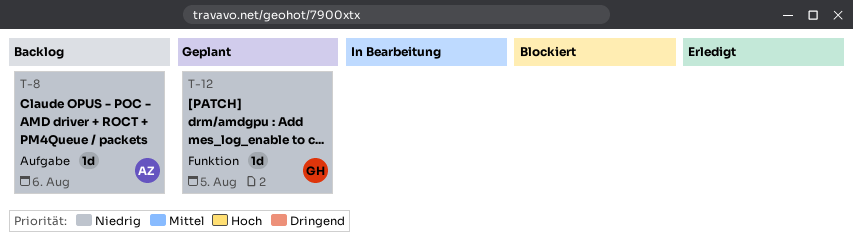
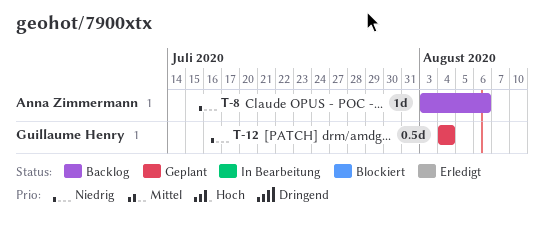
T-12, estimate: 1d -> 0.5d
T-12, due: Aug 5 -> Aug 4

